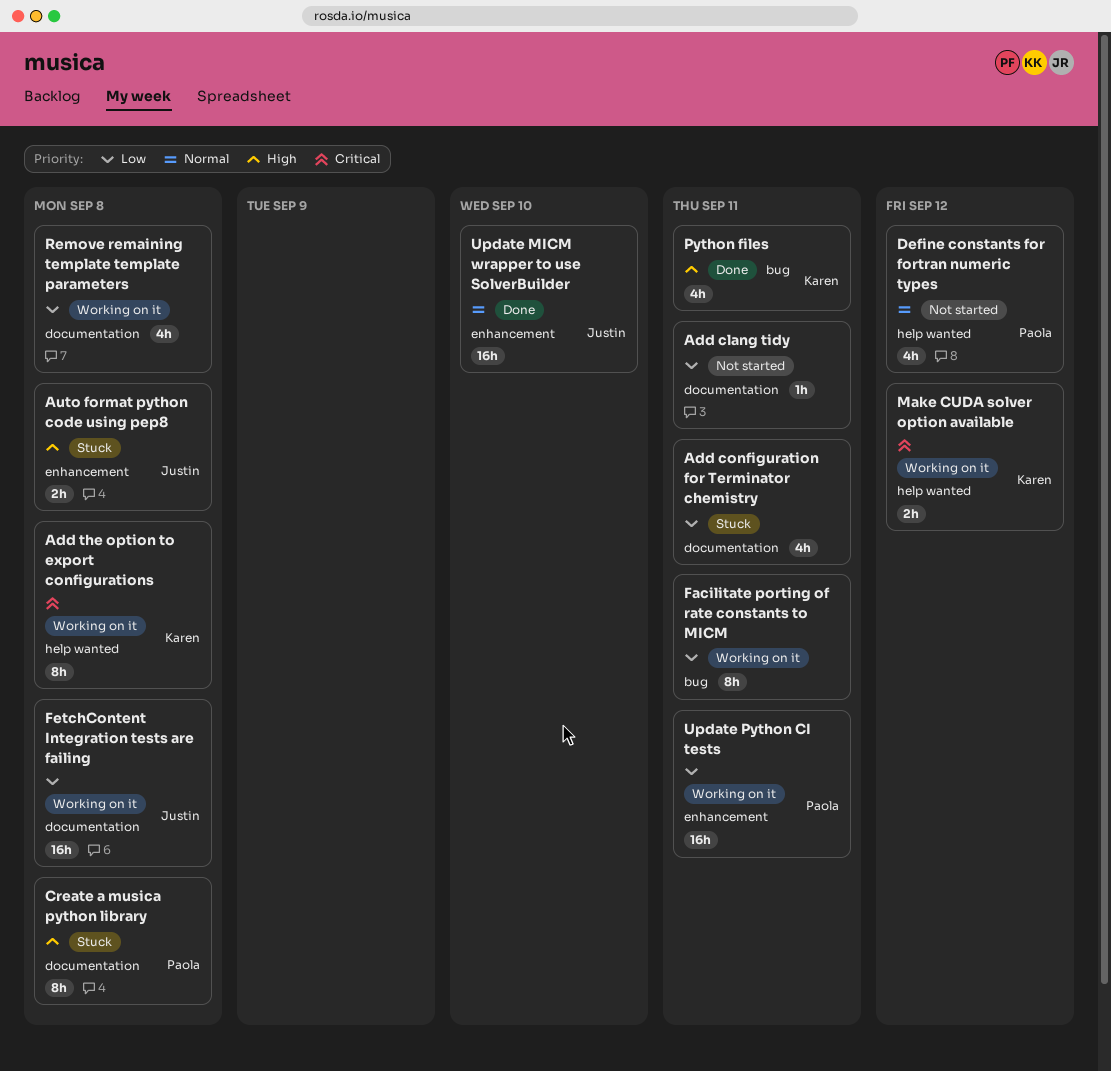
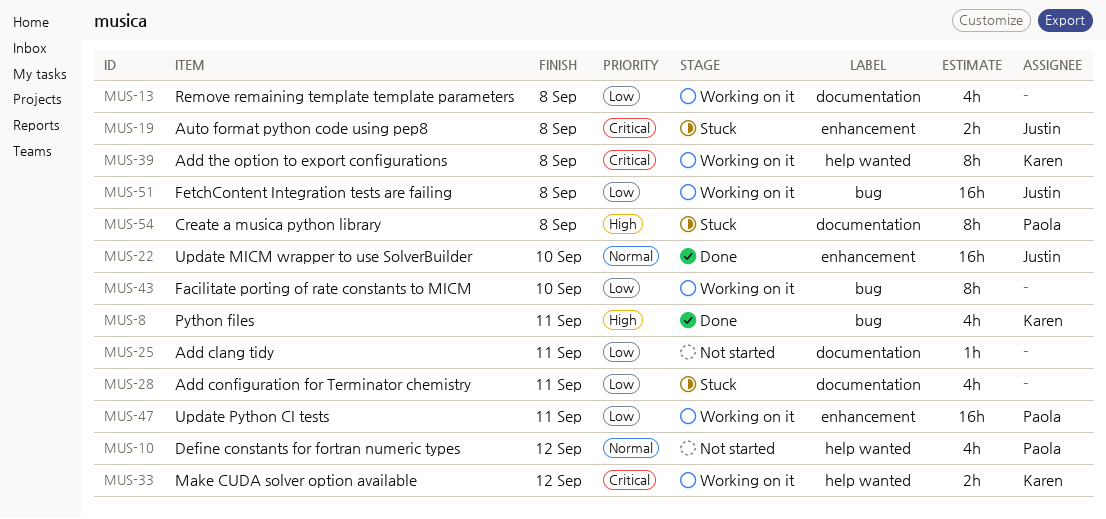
Auto format python code using pep8, priority: High -> Critical
Facilitate porting of rate constants to MICM, due: Sep 11 -> Sep 10
FetchContent Integration tests are failing, label: documentation -> bug

